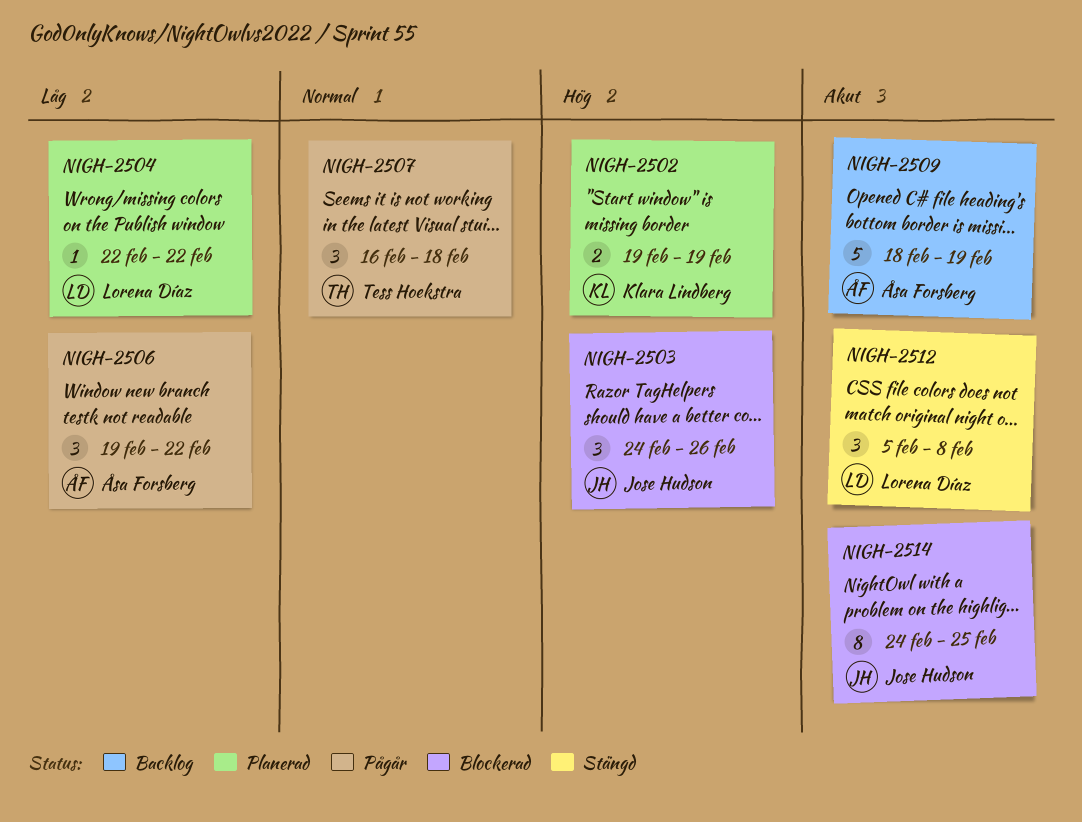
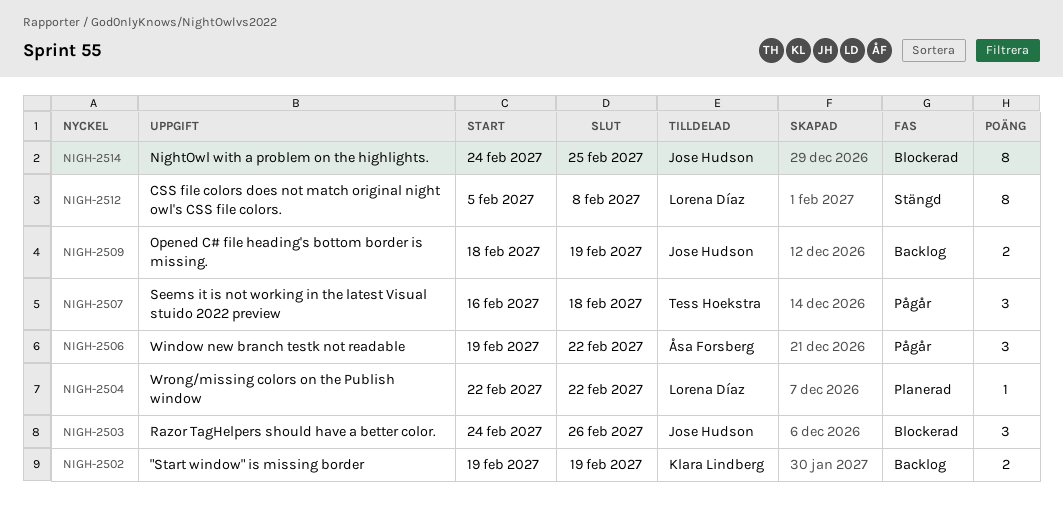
NIGH-2502, status: Planerad -> Backlog
NIGH-2509, owner: Åsa Forsberg -> Jose Hudson
NIGH-2509, estimate: 5 -> 2
NIGH-2512, estimate: 3 -> 8

